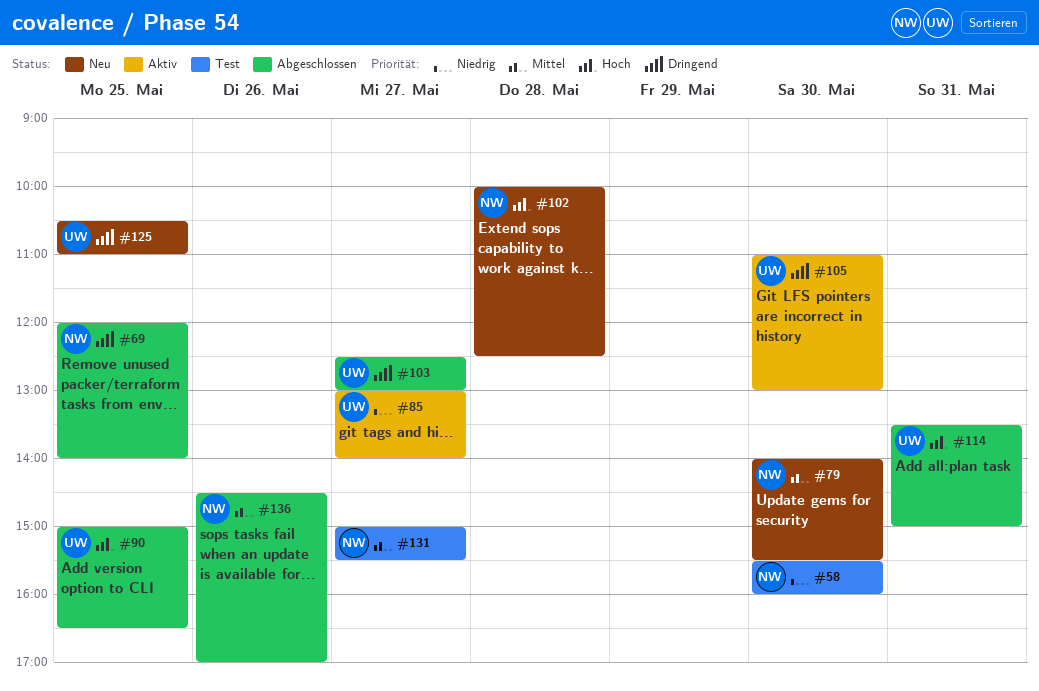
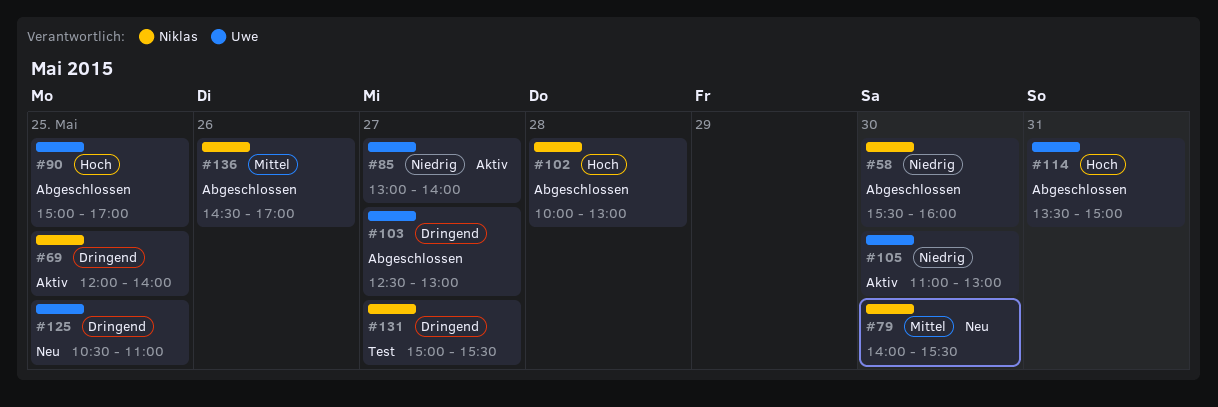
#58, status: Test -> Abgeschlossen
#69, status: Abgeschlossen -> Aktiv
#90, ends: 16:30 -> 17:00
#102, status: Neu -> Abgeschlossen
#102, ends: 12:30 -> 13:00
#105, priority: Dringend -> Niedrig
#131, priority: Mittel -> Dringend

